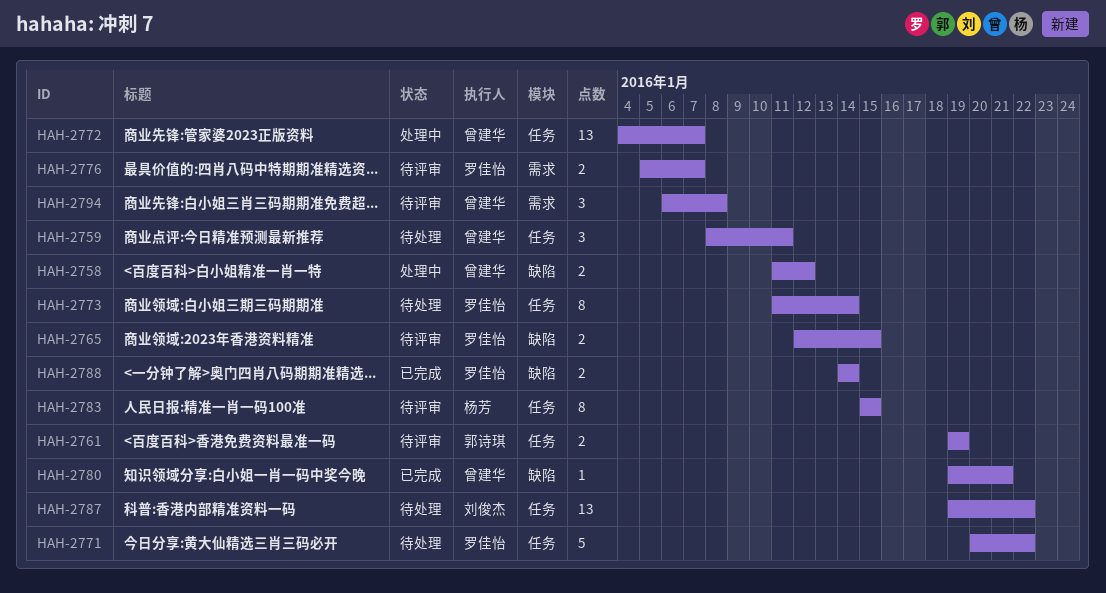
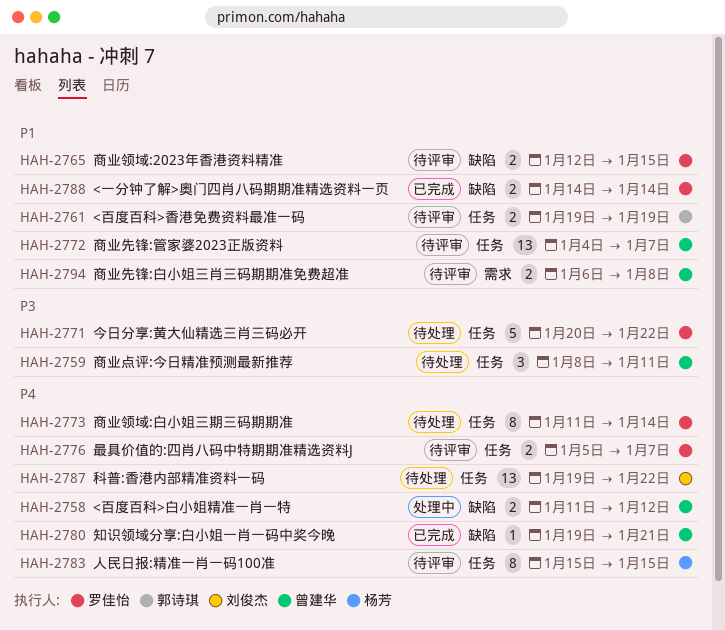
HAH-2772, status: 处理中 -> 待评审
HAH-2776, label: 需求 -> 任务
HAH-2794, estimate: 3 -> 2

